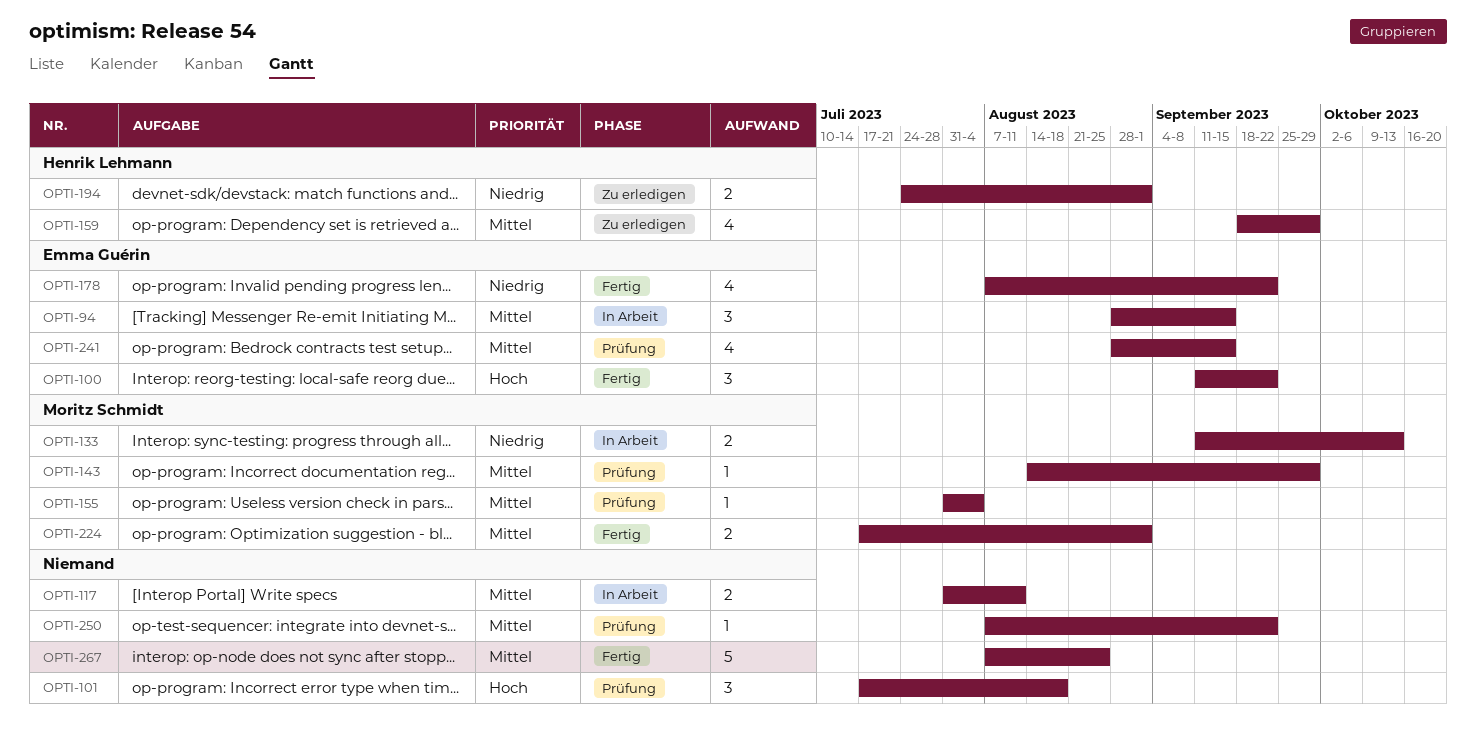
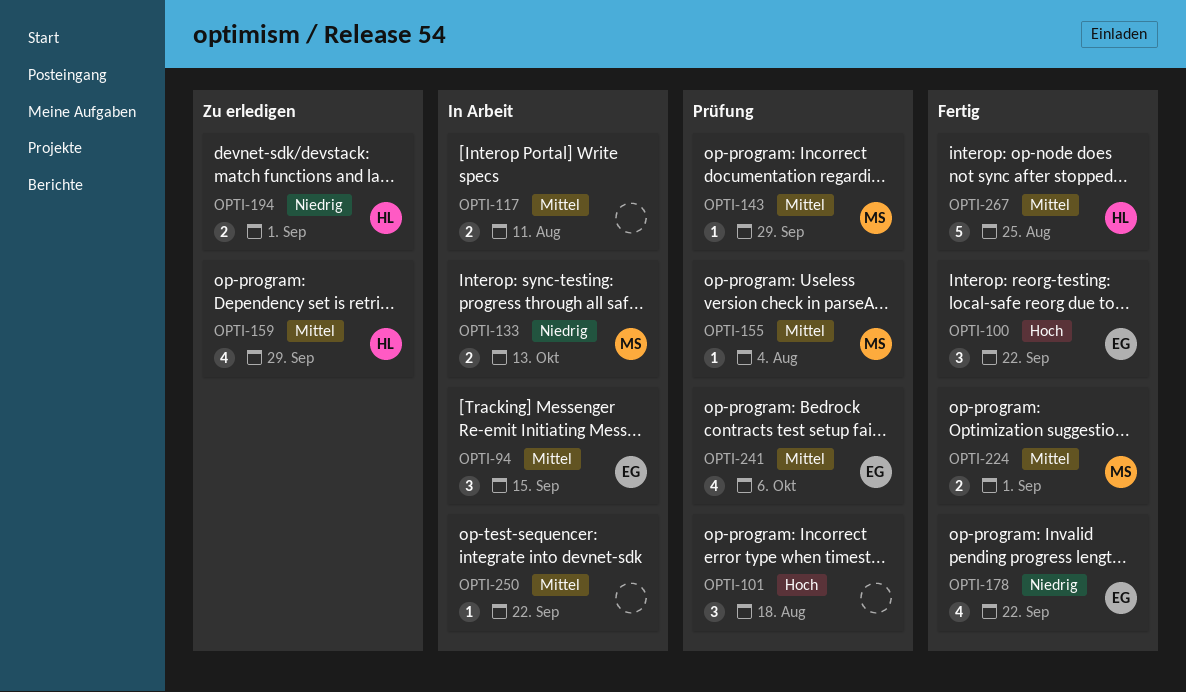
OPTI-241, due: Sep 15 -> Oct 6
OPTI-250, status: Prüfung -> In Arbeit
OPTI-267, owner: none -> Henrik Lehmann

